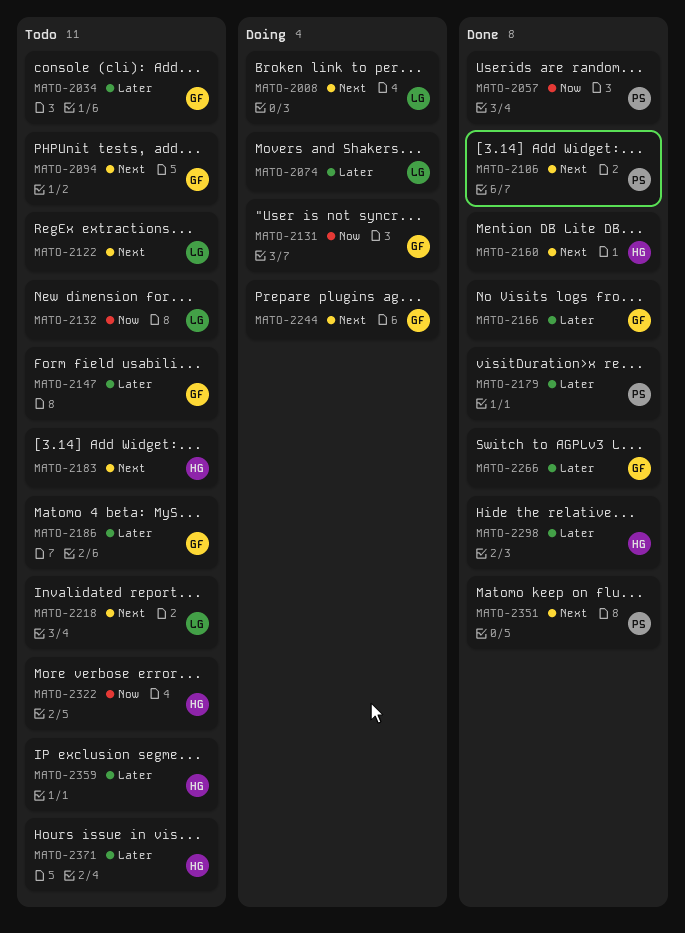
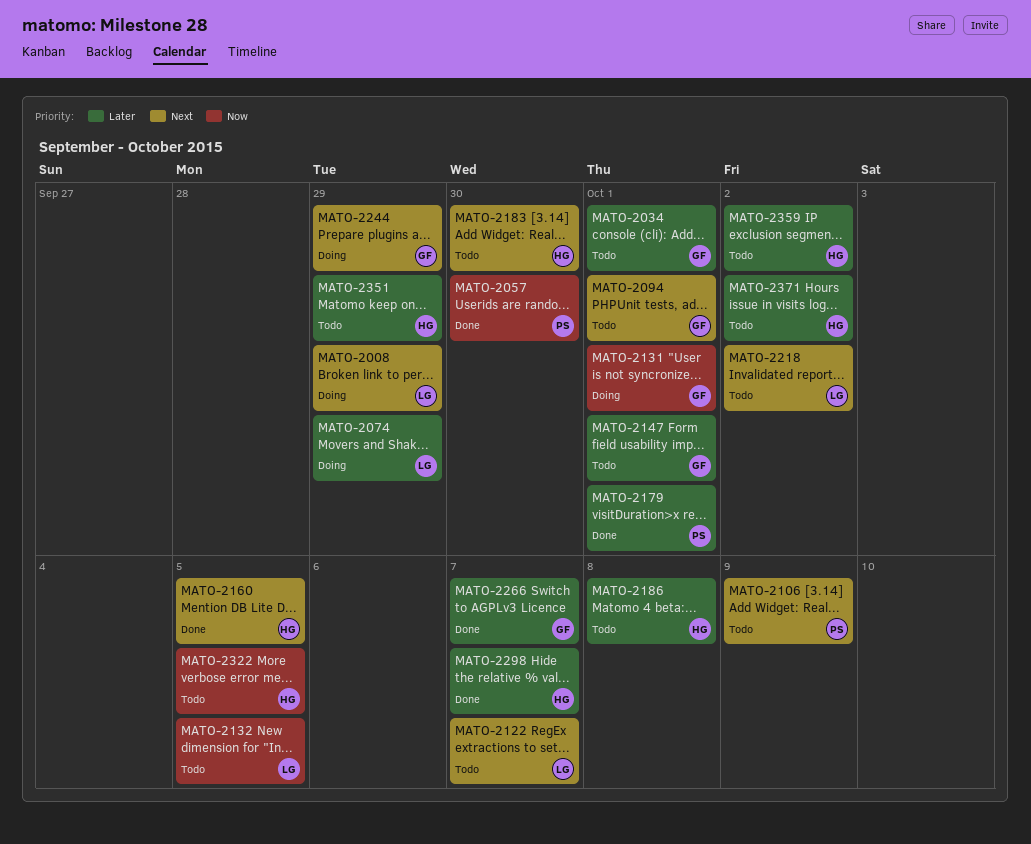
MATO-2106, status: Done -> Todo
MATO-2166: present -> none
MATO-2186, owner: GF -> HG
MATO-2351, status: Done -> Todo
MATO-2351, owner: PS -> HG
MATO-2351, priority: Next -> Later

